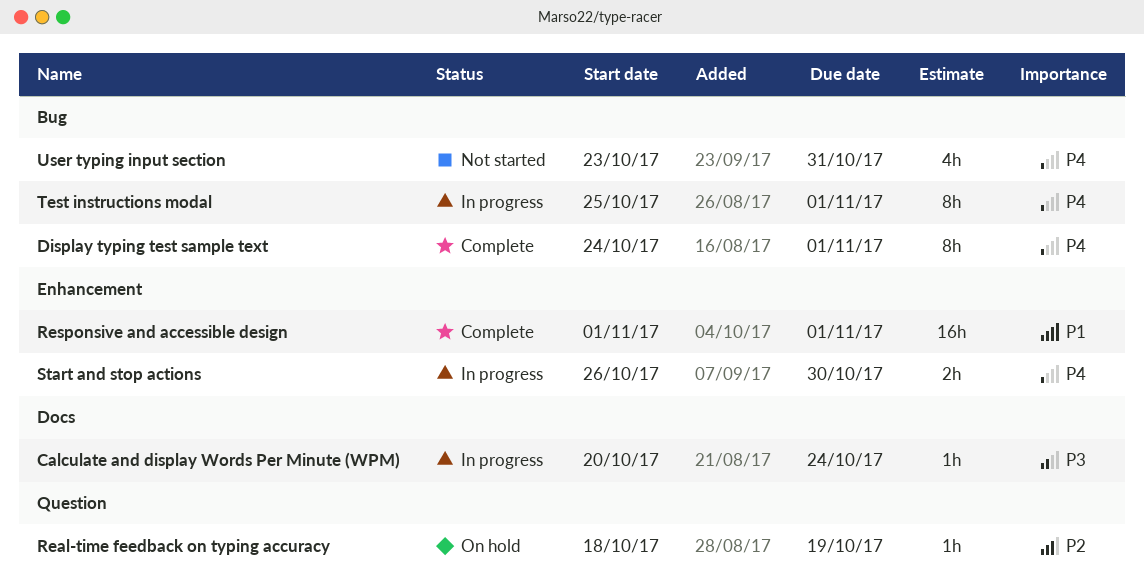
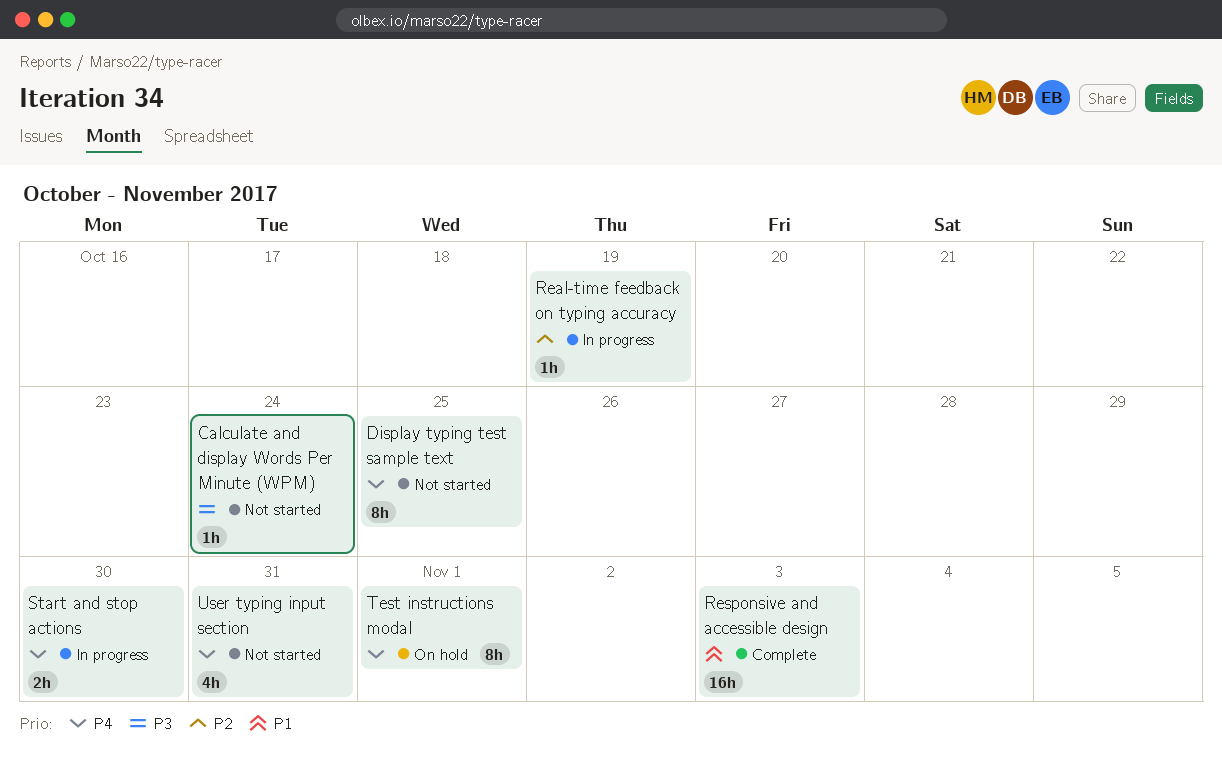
Calculate and display Words Per Minute (WPM), status: In progress -> Not started
Display typing test sample text, status: Complete -> Not started
Display typing test sample text, due: Nov 1 -> Oct 25
Real-time feedback on typing accuracy, status: On hold -> In progress
Responsive and accessible design, due: Nov 1 -> Nov 3
Test instructions modal, status: In progress -> On hold

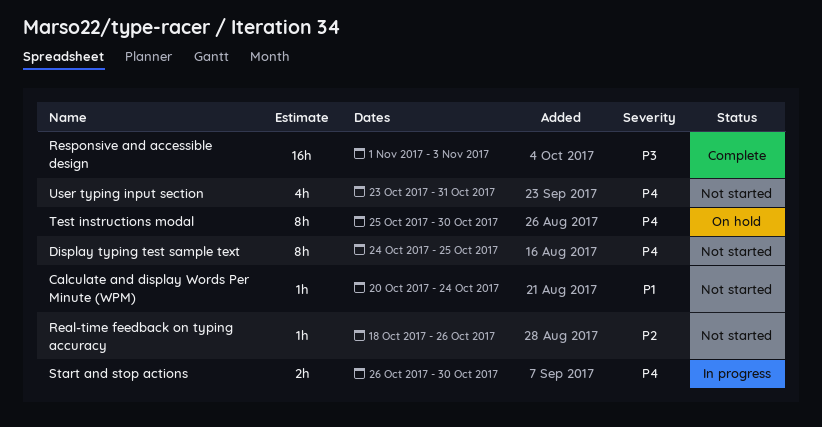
Calculate and display Words Per Minute (WPM), priority: P3 -> P1
Real-time feedback on typing accuracy, status: In progress -> Not started
Real-time feedback on typing accuracy, due: Oct 19 -> Oct 26
Responsive and accessible design, priority: P1 -> P3
Test instructions modal, due: Nov 1 -> Oct 30

